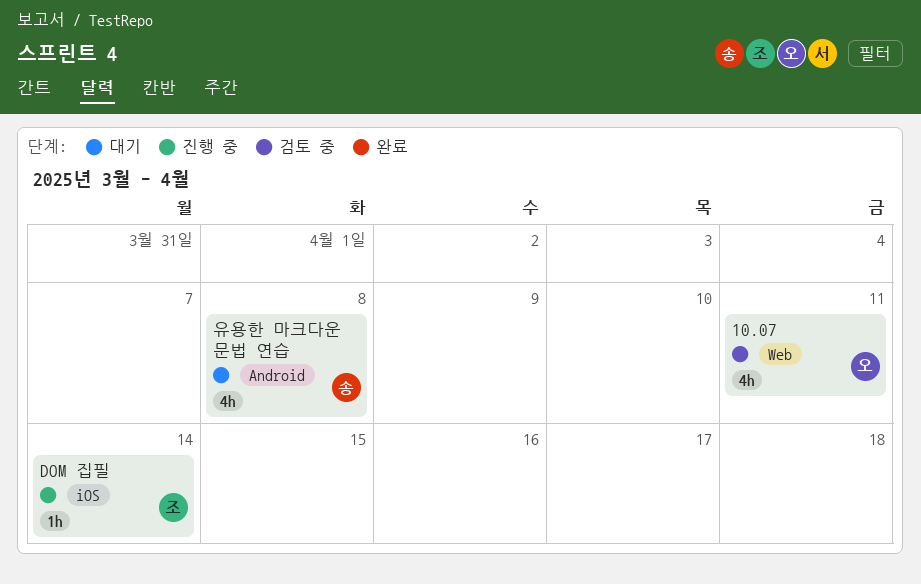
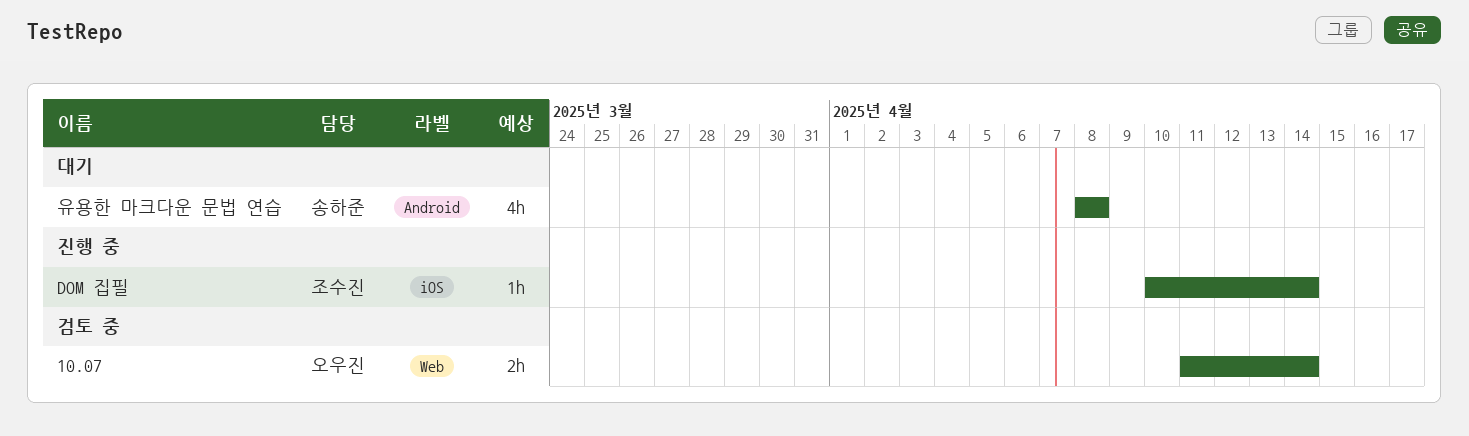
10.07, estimate: 4h -> 2h
10.07, due: Apr 11 -> Apr 14

